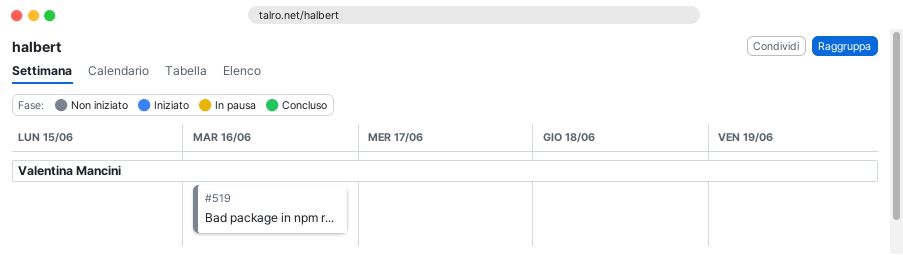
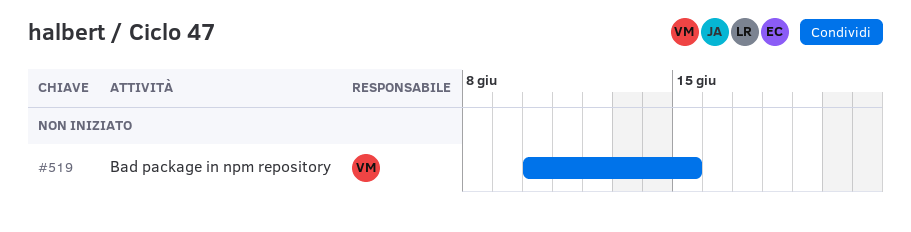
#519, due: Jun 16 -> Jun 15

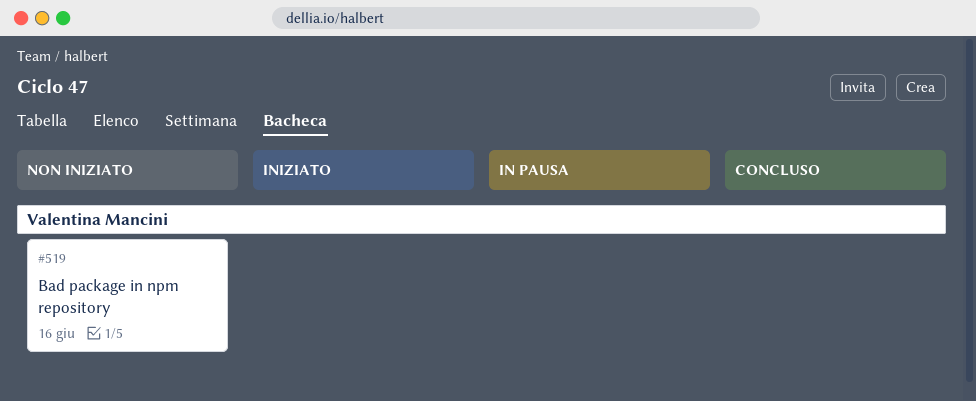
#519, due: Jun 15 -> Jun 16

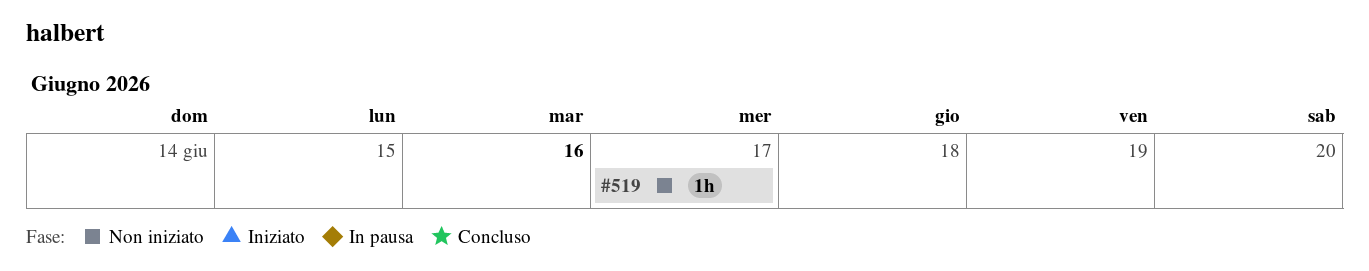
#519, due: Jun 16 -> Jun 17

